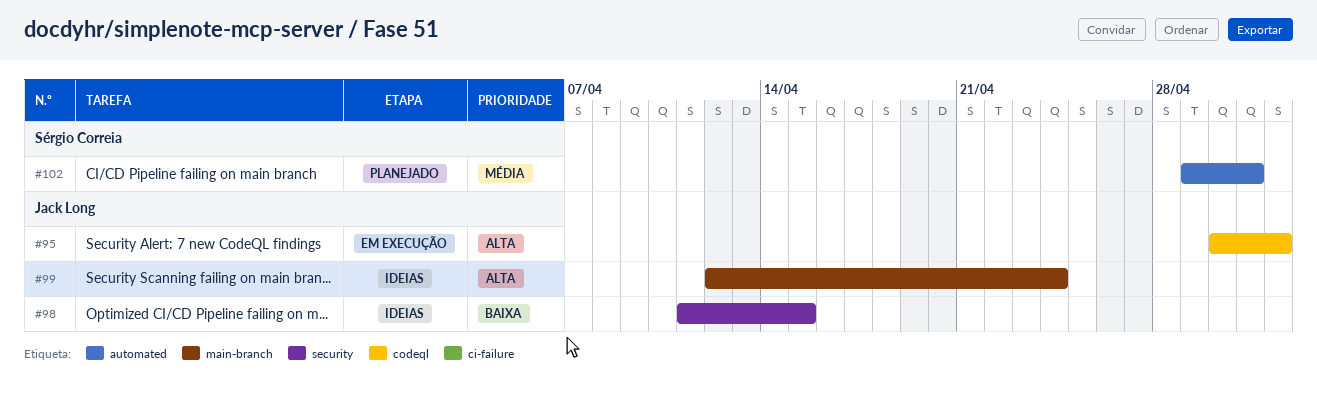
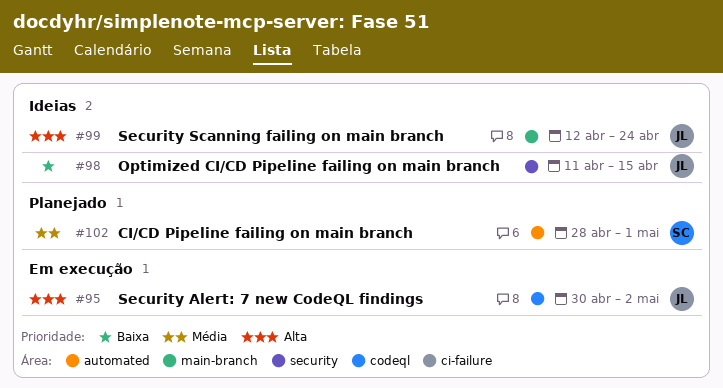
#102, start: Apr 29 -> Apr 28

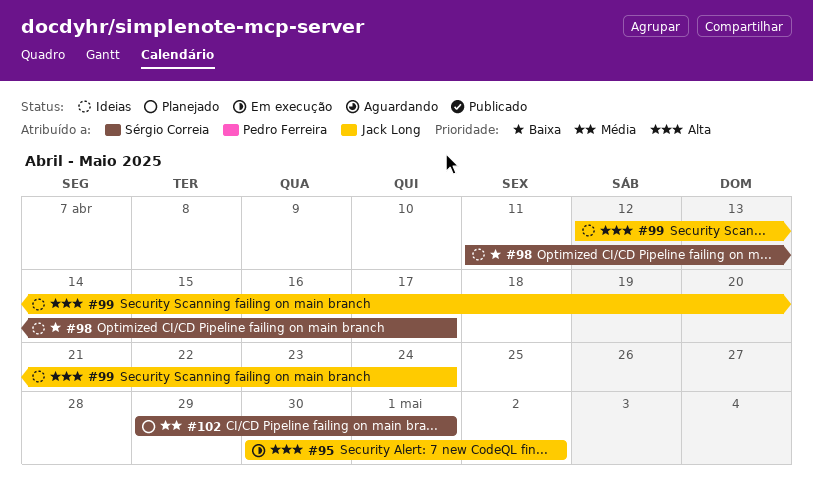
#98, owner: Jack Long -> Sérgio Correia
#98, due: Apr 15 -> Apr 17
#102, start: Apr 28 -> Apr 29

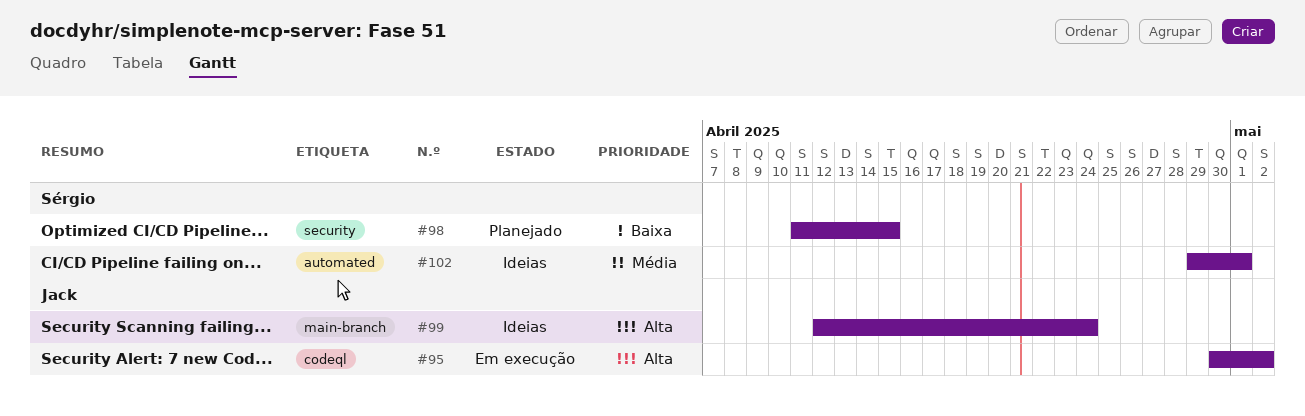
#98, status: Ideias -> Planejado
#98, due: Apr 17 -> Apr 15
#102, status: Planejado -> Ideias

